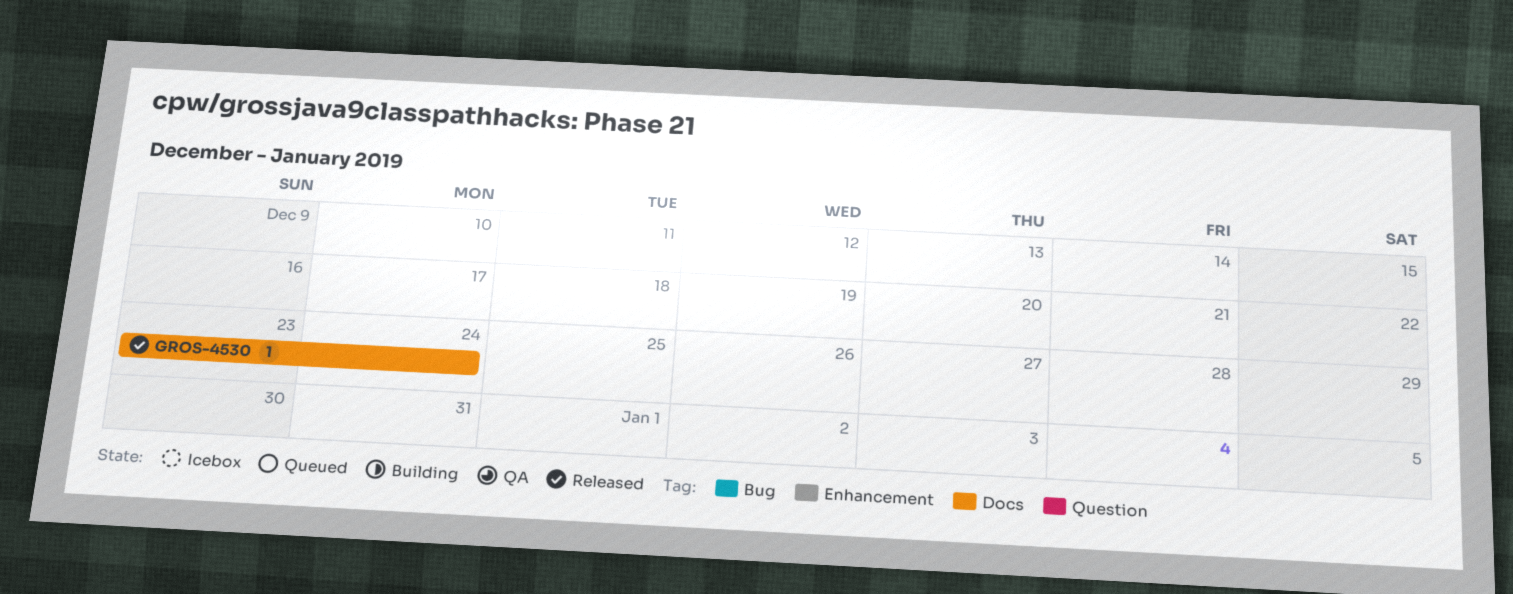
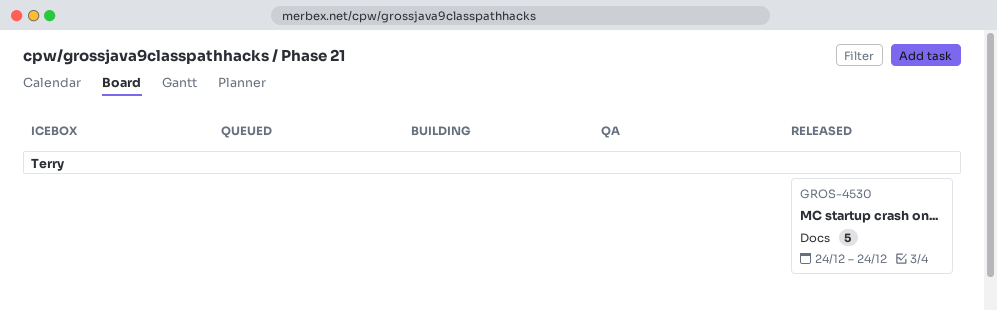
GROS-4530, estimate: 1 -> 5
GROS-4530, start: Dec 23 -> Dec 24

